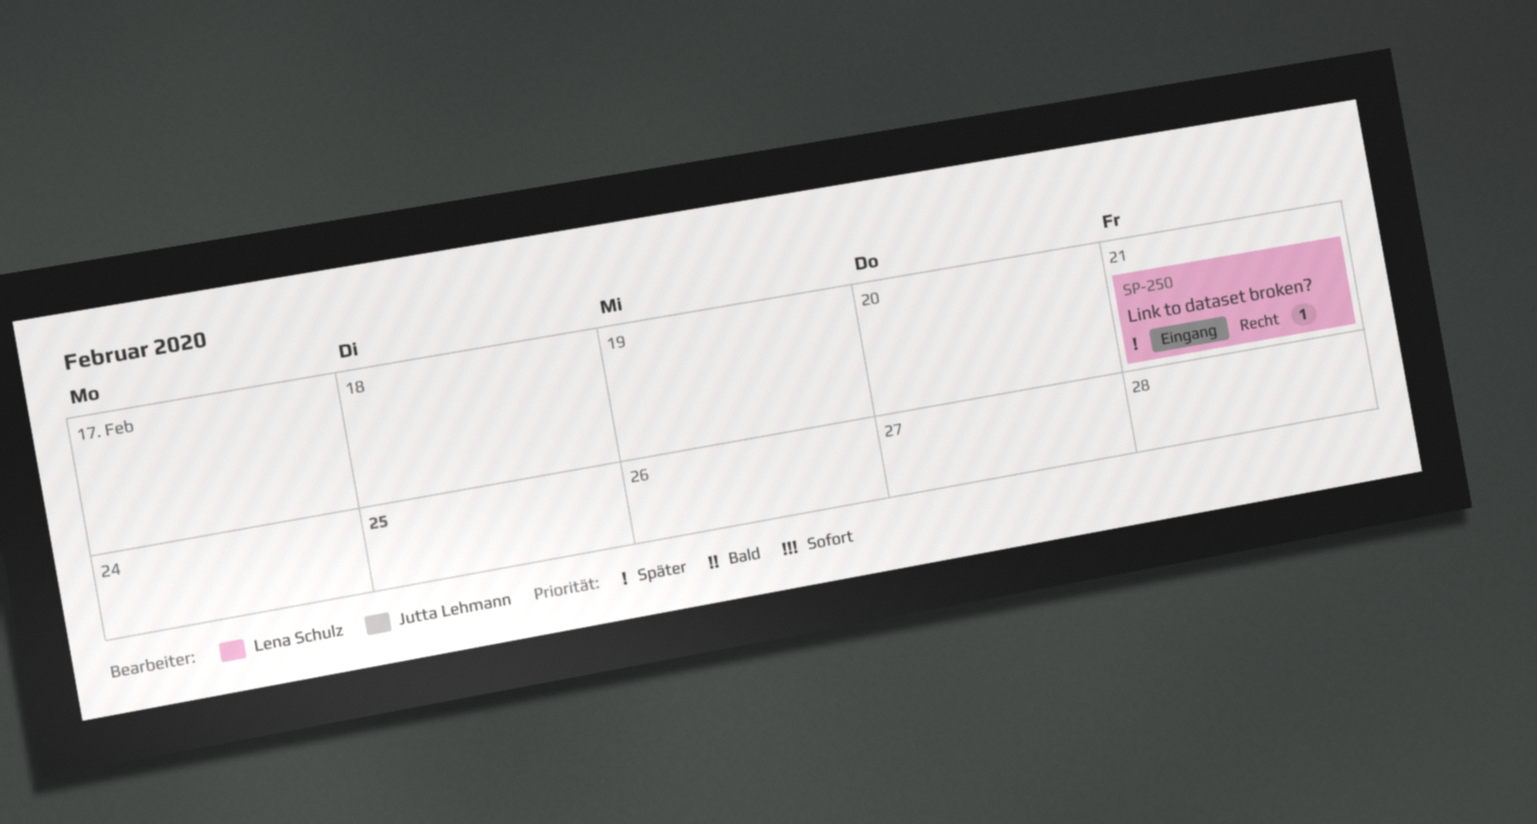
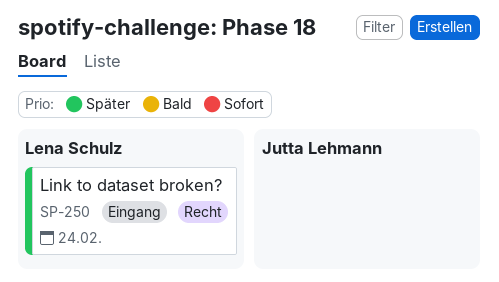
SP-250, due: Feb 21 -> Feb 24

